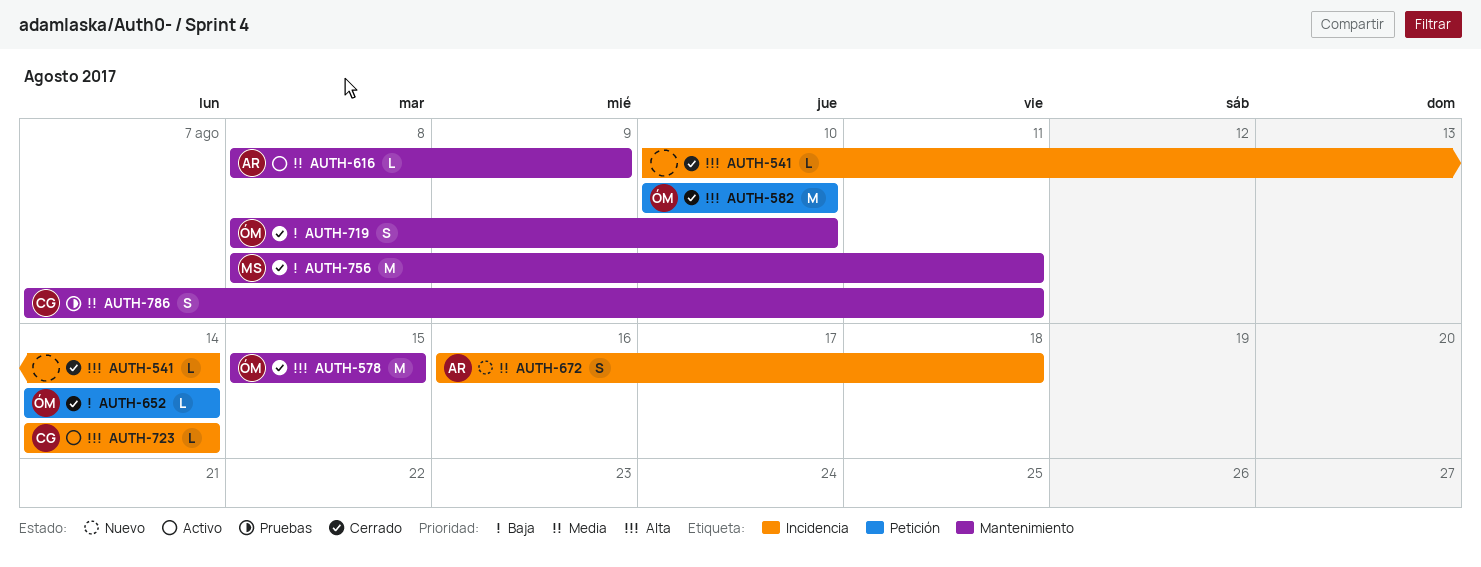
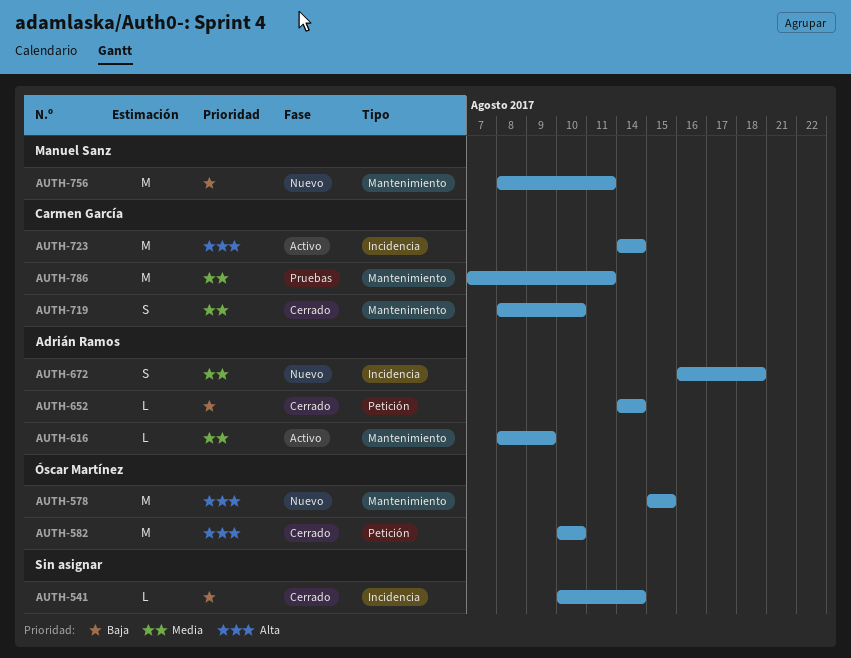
AUTH-541, priority: Alta -> Baja
AUTH-578, status: Cerrado -> Nuevo
AUTH-652, owner: Óscar Martínez -> Adrián Ramos
AUTH-719, owner: Óscar Martínez -> Carmen García
AUTH-719, priority: Baja -> Media
AUTH-723, estimate: L -> M
AUTH-756, status: Cerrado -> Nuevo
AUTH-786, estimate: S -> M

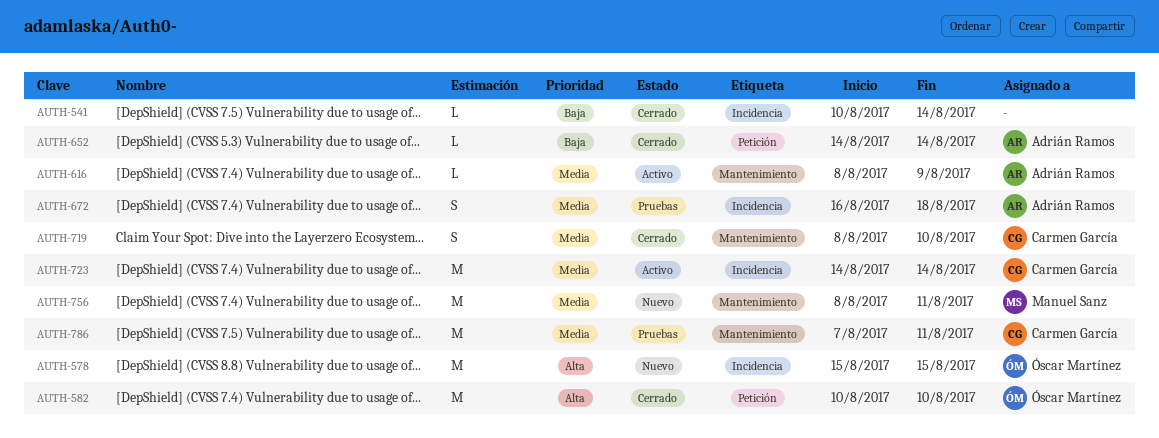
AUTH-578, label: Mantenimiento -> Incidencia
AUTH-672, status: Nuevo -> Pruebas
AUTH-723, priority: Alta -> Media
AUTH-756, priority: Baja -> Media

